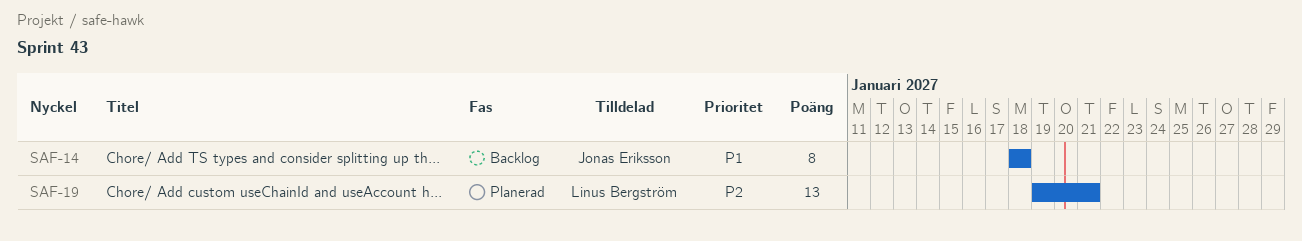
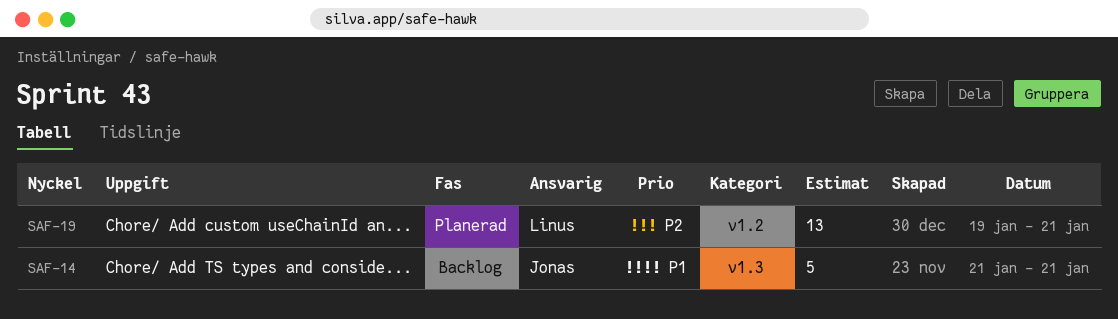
SAF-14, estimate: 8 -> 5
SAF-14, start: Jan 18 -> Jan 21
SAF-14, due: Jan 18 -> Jan 21

